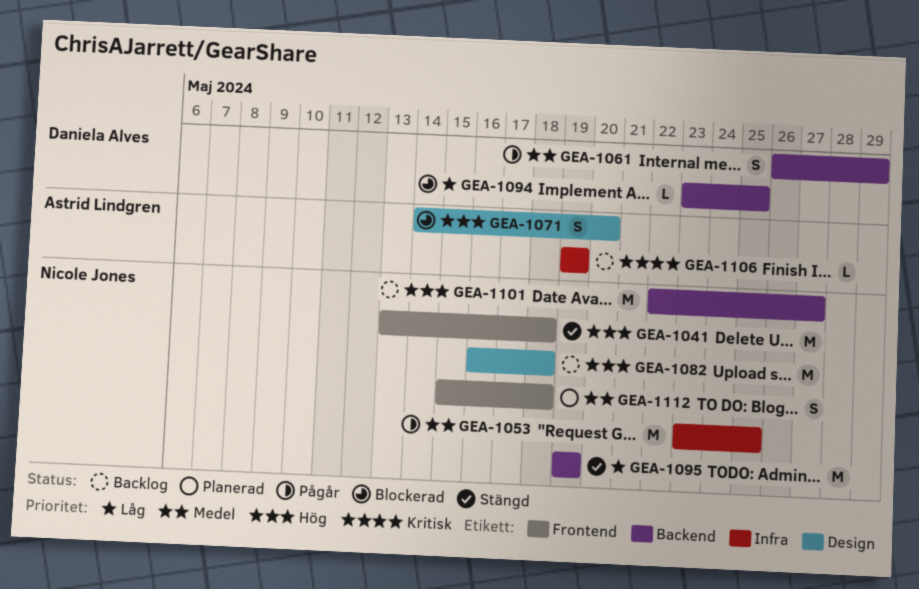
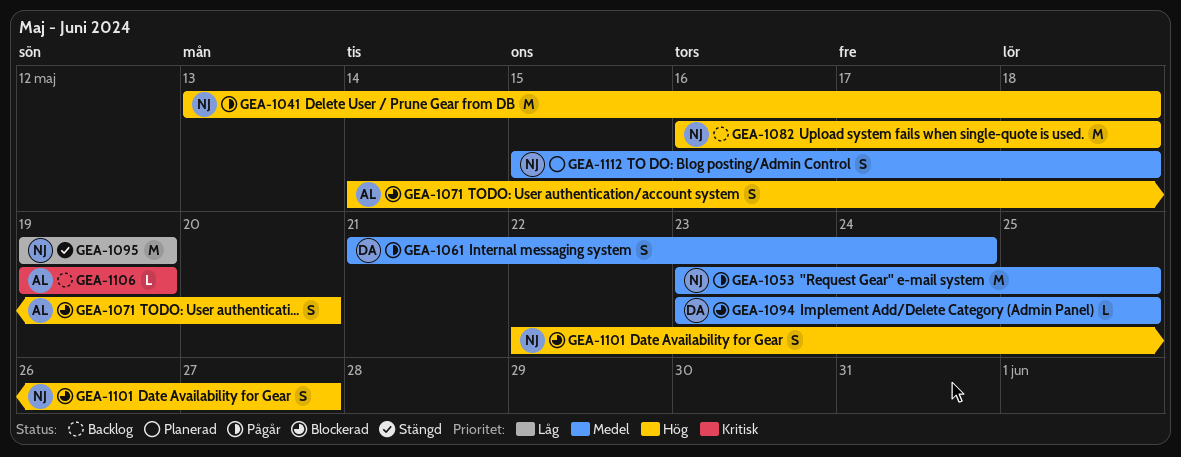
GEA-1041, status: Stängd -> Pågår
GEA-1061, start: May 26 -> May 21
GEA-1061, due: May 29 -> May 24
GEA-1094, priority: Låg -> Medel
GEA-1101, status: Backlog -> Blockerad
GEA-1101, estimate: M -> S

